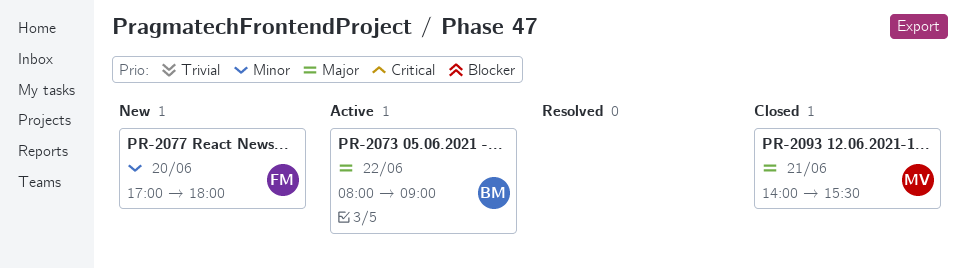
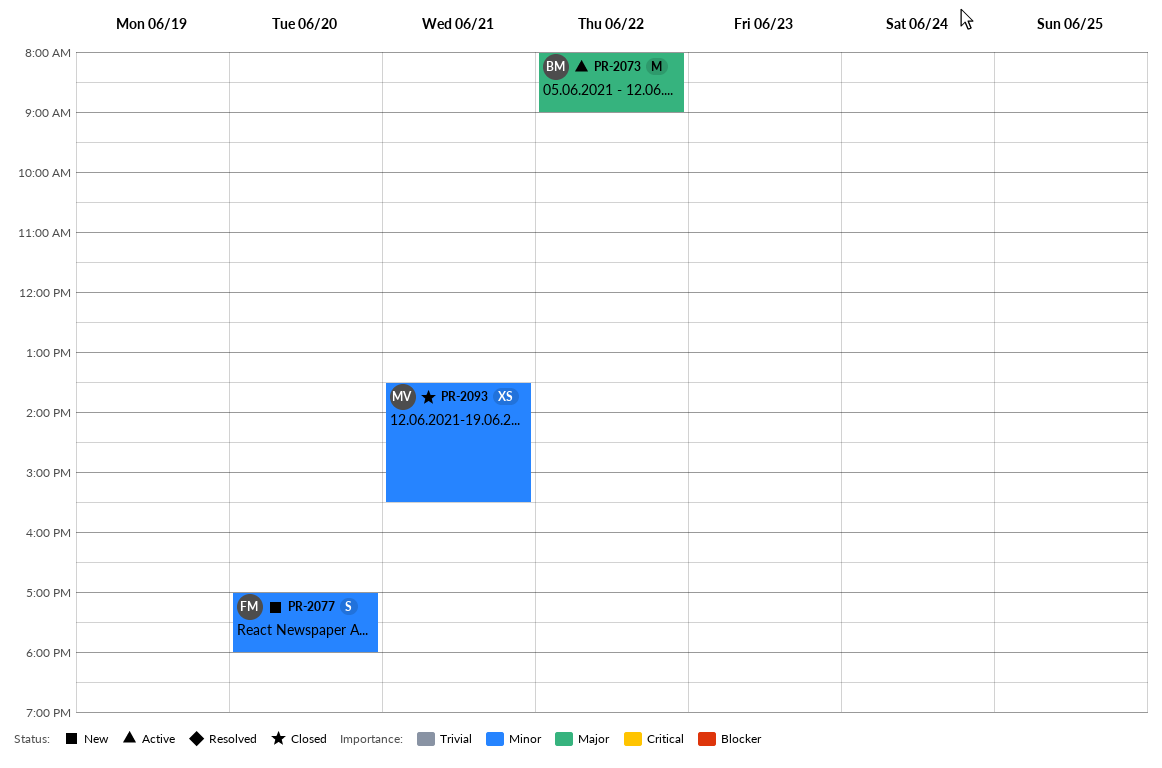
PR-2093, priority: Major -> Minor
PR-2093, begins: 14:00 -> 13:30

